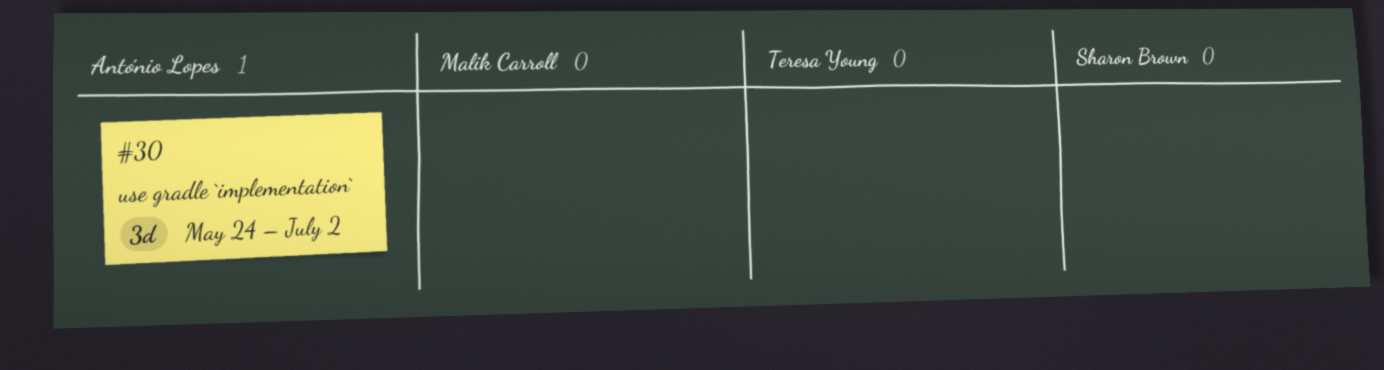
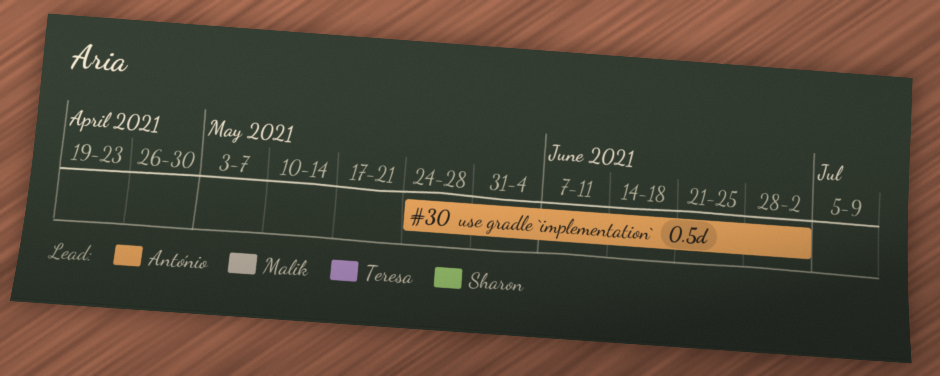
#30, estimate: 3d -> 0.5d

